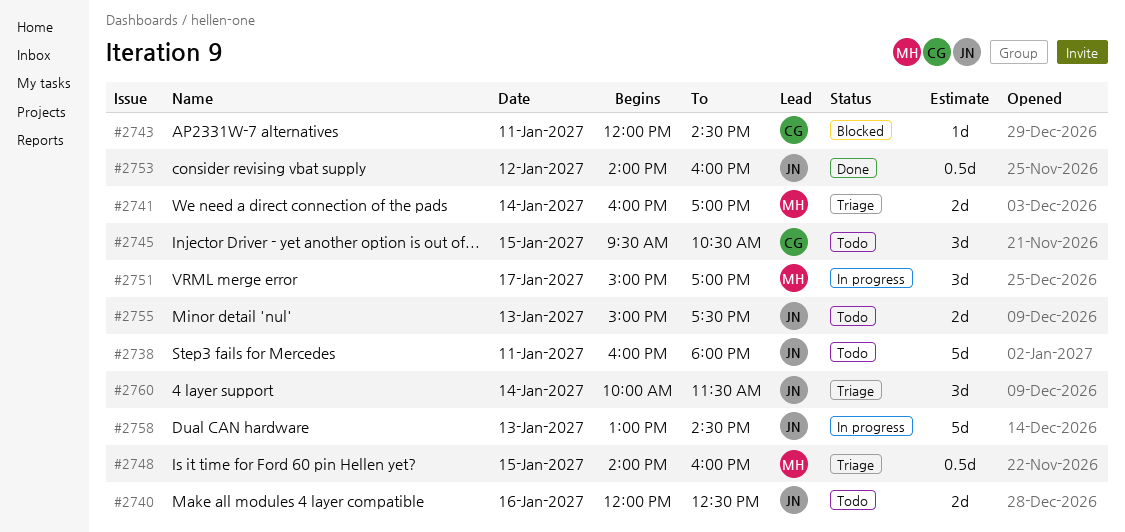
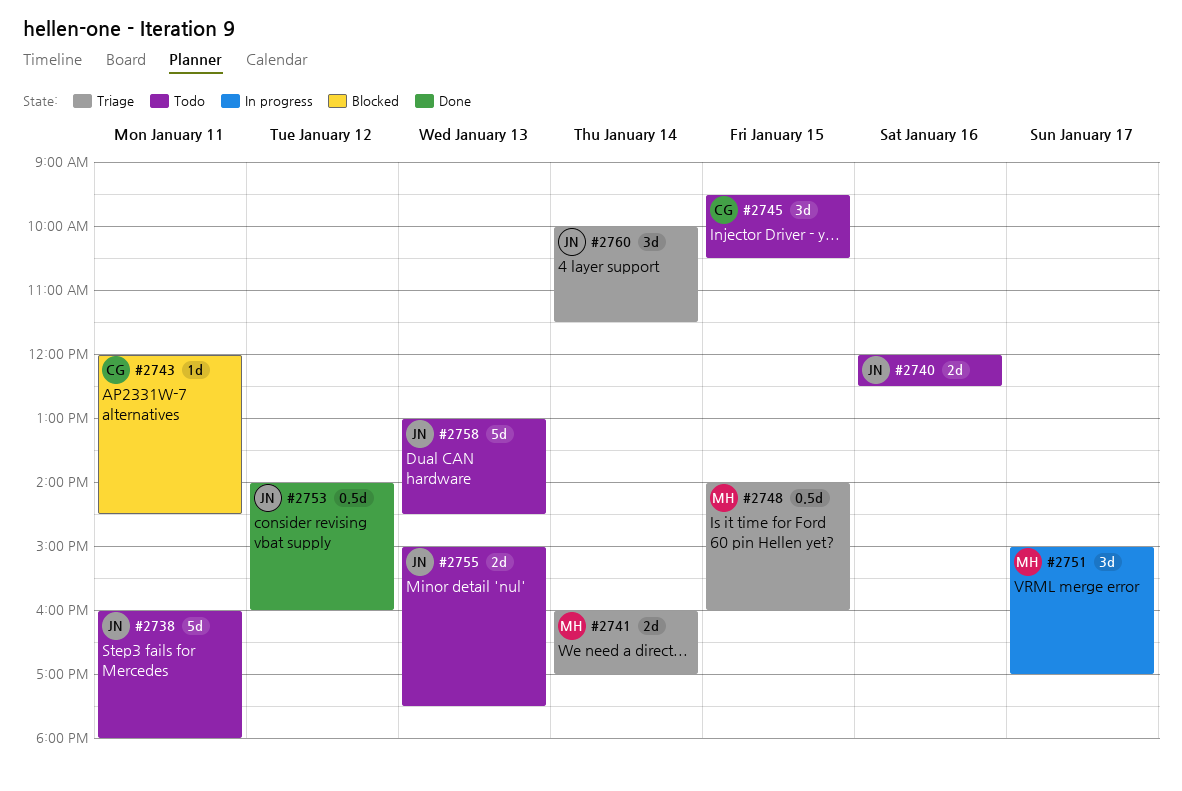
#2758, status: In progress -> Todo

